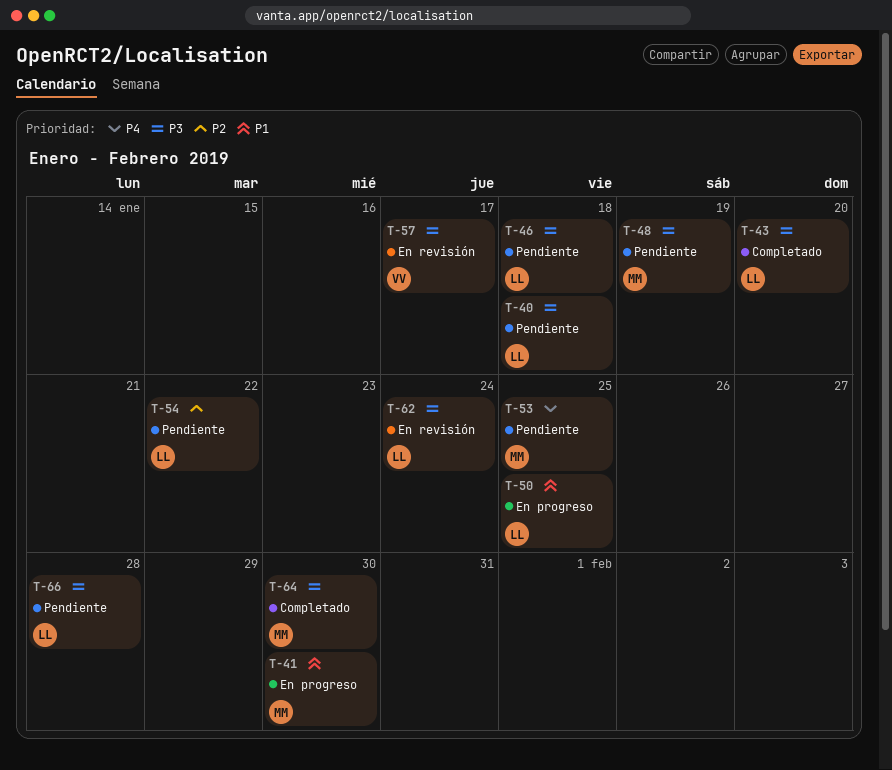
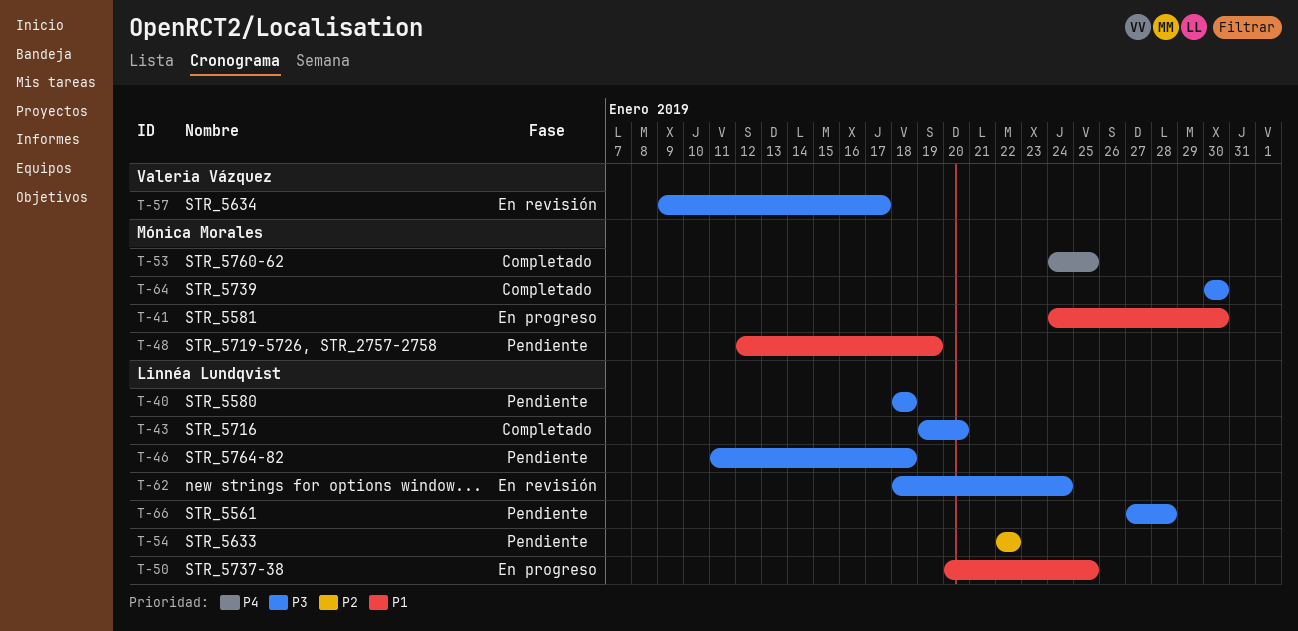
T-48, priority: P3 -> P1
T-53, status: Pendiente -> Completado

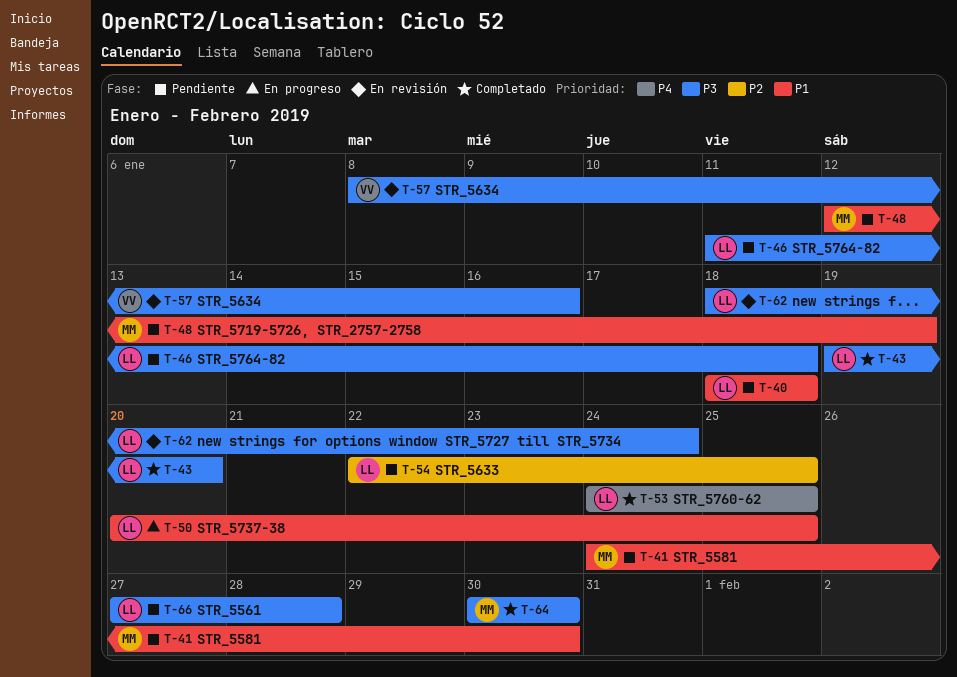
T-40, priority: P3 -> P1
T-41, status: En progreso -> Pendiente
T-53, owner: Mónica Morales -> Linnéa Lundqvist
T-54, due: Jan 22 -> Jan 25
T-57, start: Jan 9 -> Jan 8
T-57, due: Jan 17 -> Jan 16

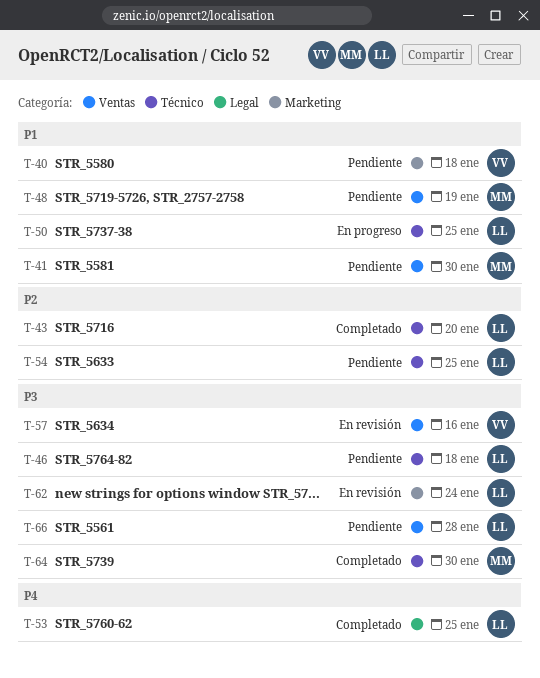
T-40, owner: LL -> VV
T-43, priority: P3 -> P2

